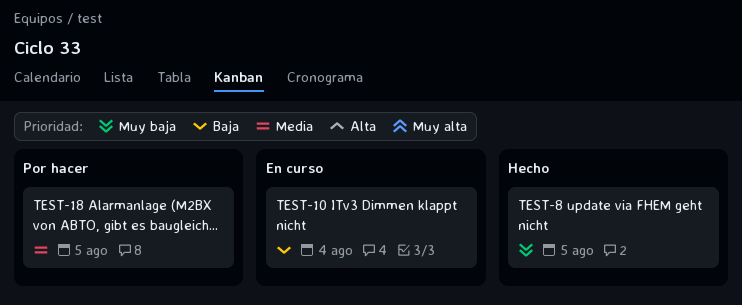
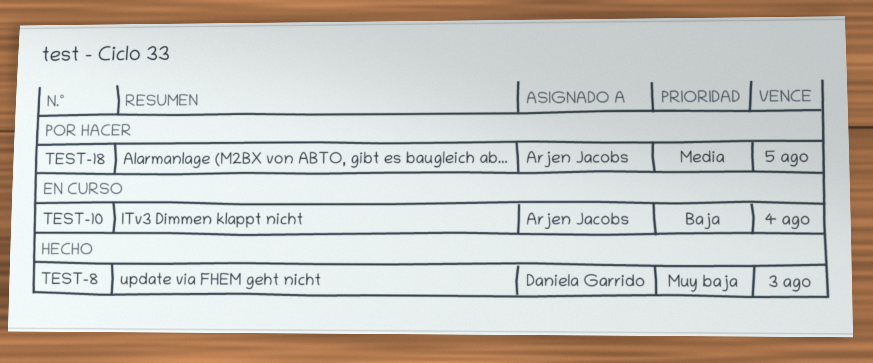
TEST-8, due: Aug 5 -> Aug 3

